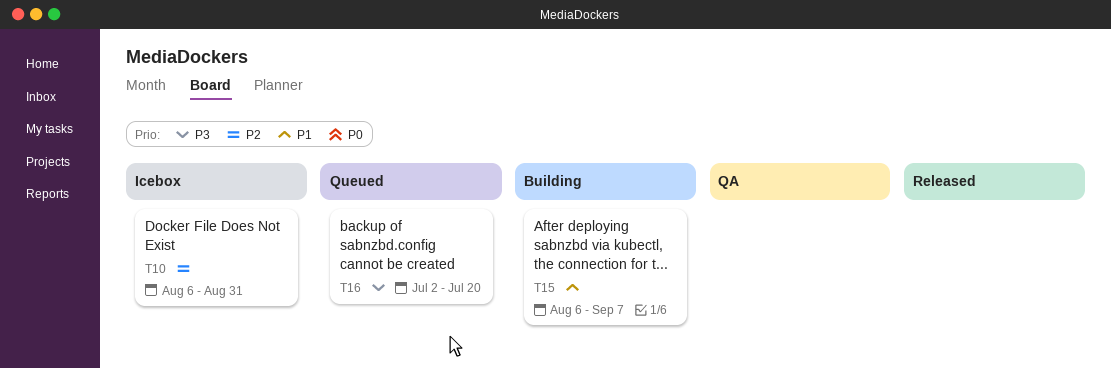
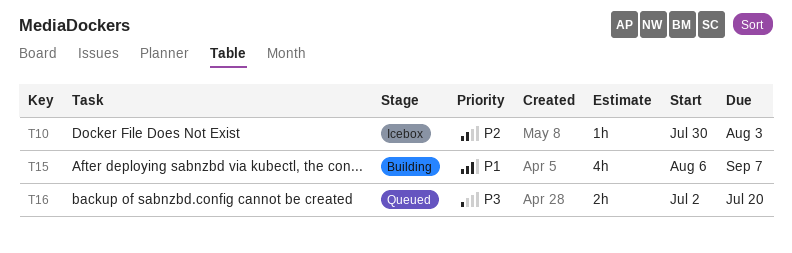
T10, start: Aug 6 -> Jul 30
T10, due: Aug 31 -> Aug 3

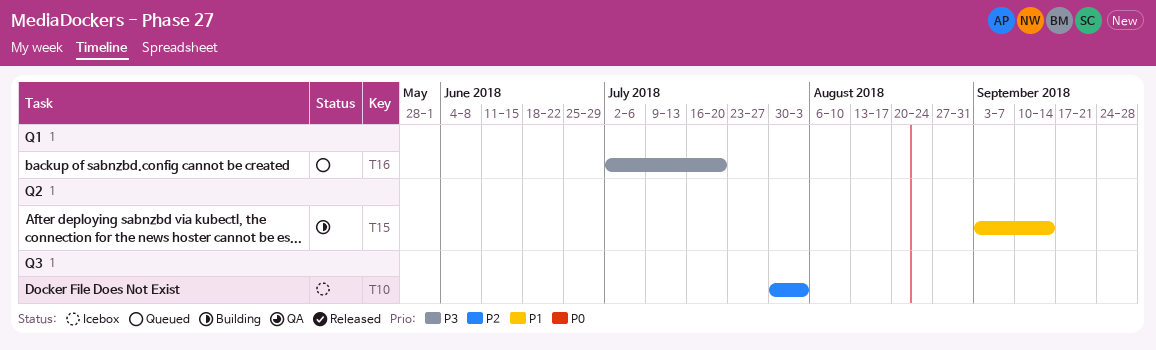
T15, start: Aug 6 -> Sep 3
T15, due: Sep 7 -> Sep 14

